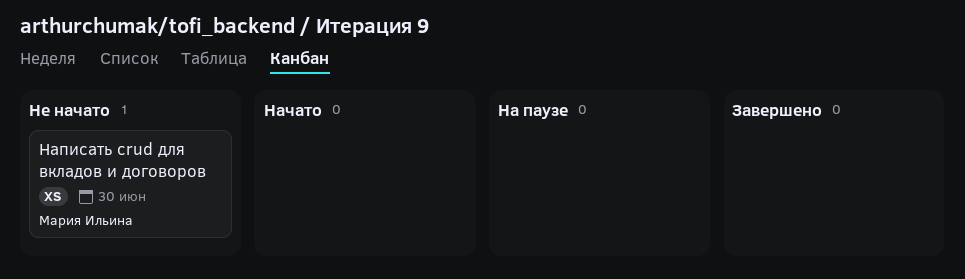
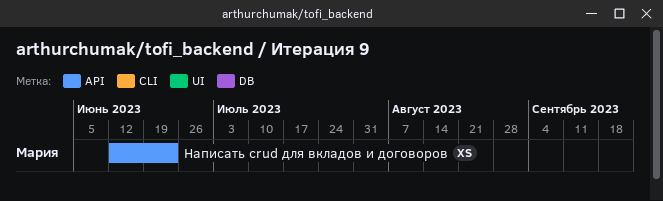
Написать crud для вкладов и договоров, due: Jun 30 -> Jun 23

